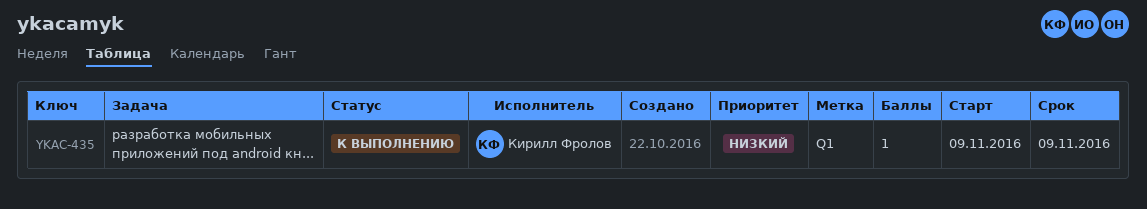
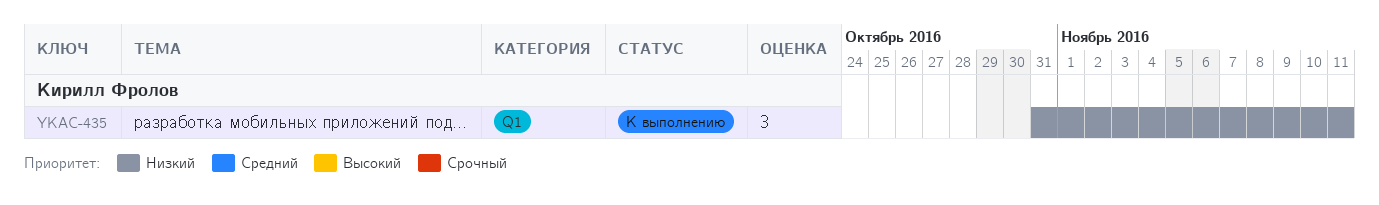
YKAC-435, estimate: 1 -> 3
YKAC-435, start: Nov 9 -> Oct 31
YKAC-435, due: Nov 9 -> Nov 11

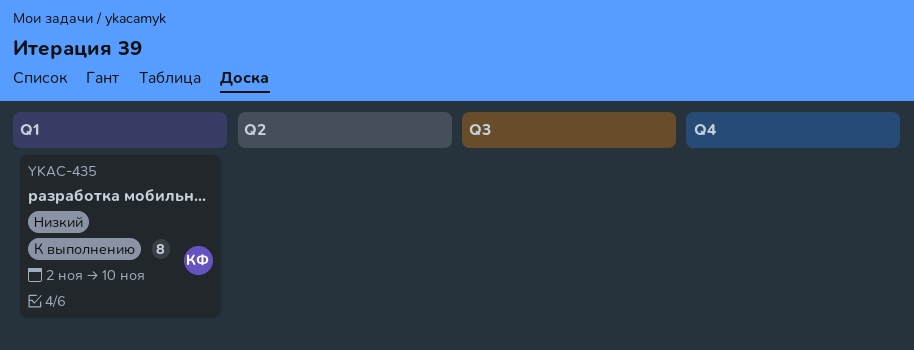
YKAC-435, estimate: 3 -> 8
YKAC-435, start: Oct 31 -> Nov 2
YKAC-435, due: Nov 11 -> Nov 10

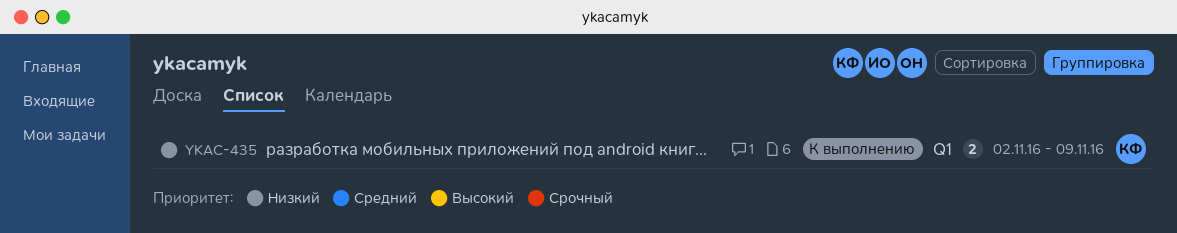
YKAC-435, estimate: 8 -> 2
YKAC-435, due: Nov 10 -> Nov 9

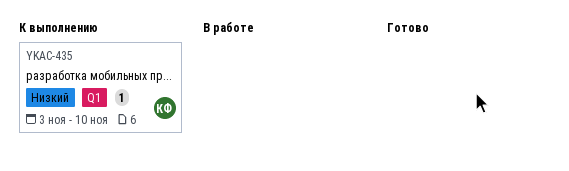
YKAC-435, estimate: 2 -> 1
YKAC-435, start: Nov 2 -> Nov 3
YKAC-435, due: Nov 9 -> Nov 10

